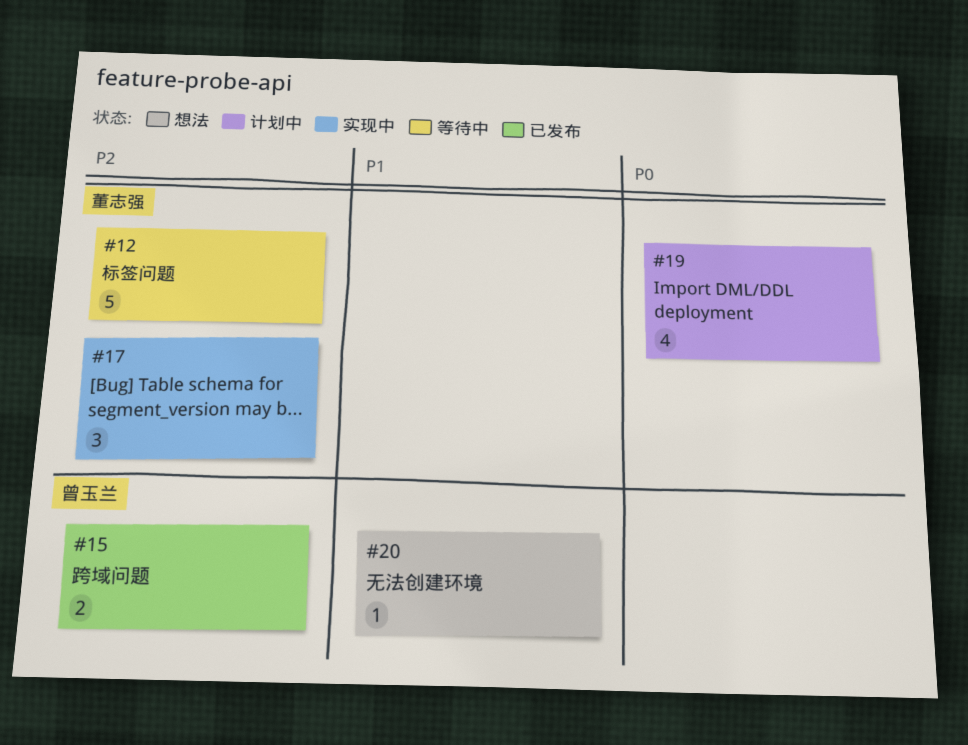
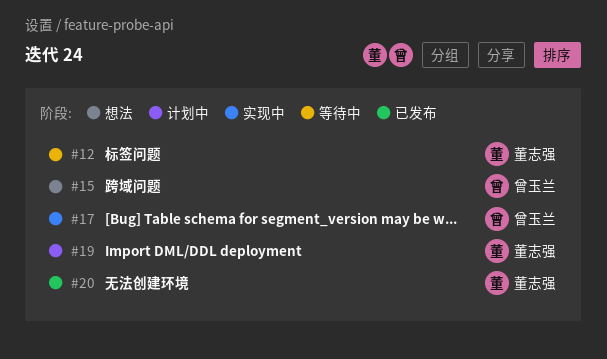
#15, status: 已发布 -> 想法
#17, owner: 董志强 -> 曾玉兰
#20, status: 想法 -> 已发布
#20, owner: 曾玉兰 -> 董志强

